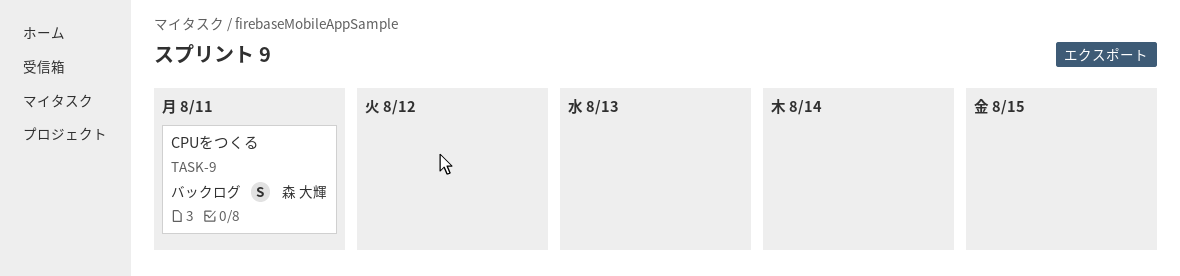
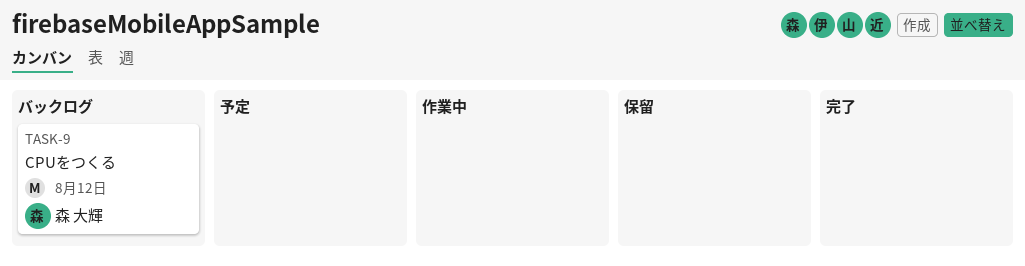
TASK-9, estimate: S -> M
TASK-9, due: Aug 11 -> Aug 12

